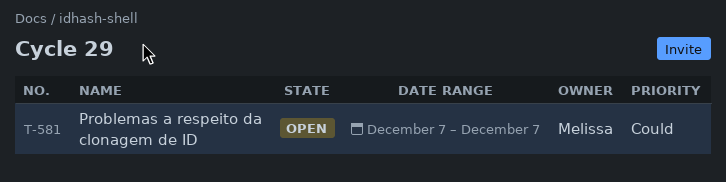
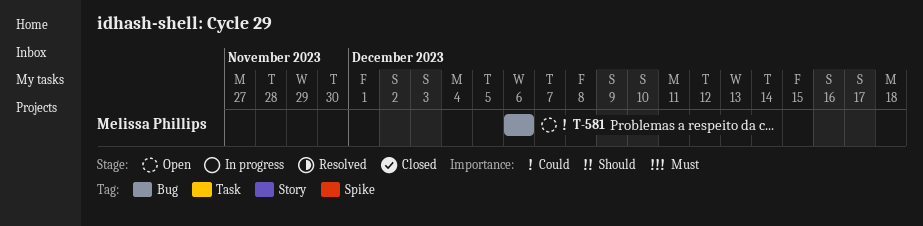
T-581, start: Dec 7 -> Dec 6
T-581, due: Dec 7 -> Dec 6

